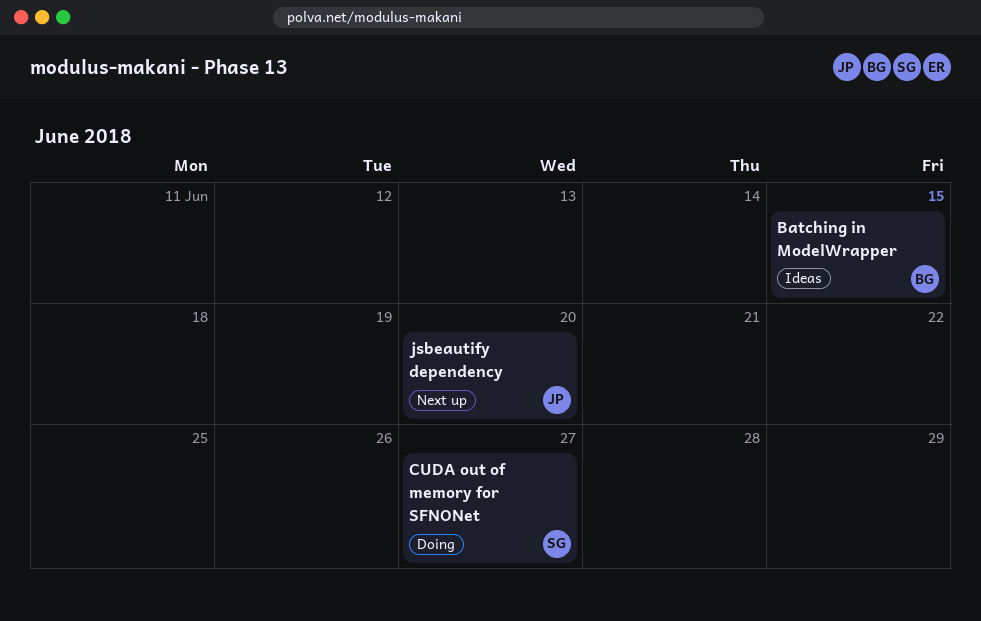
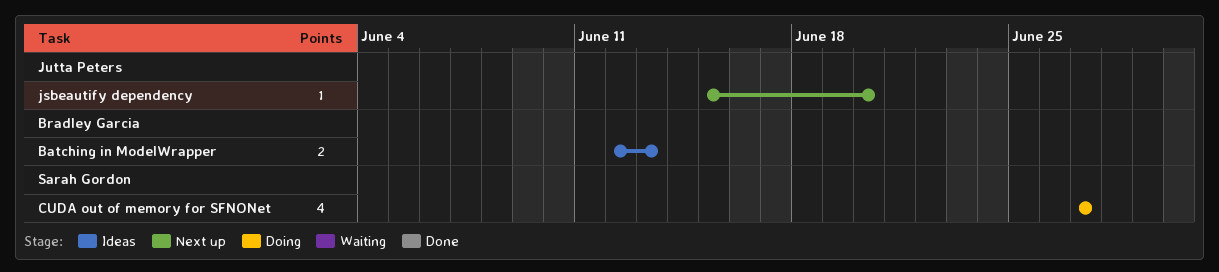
Batching in ModelWrapper, due: Jun 15 -> Jun 13

